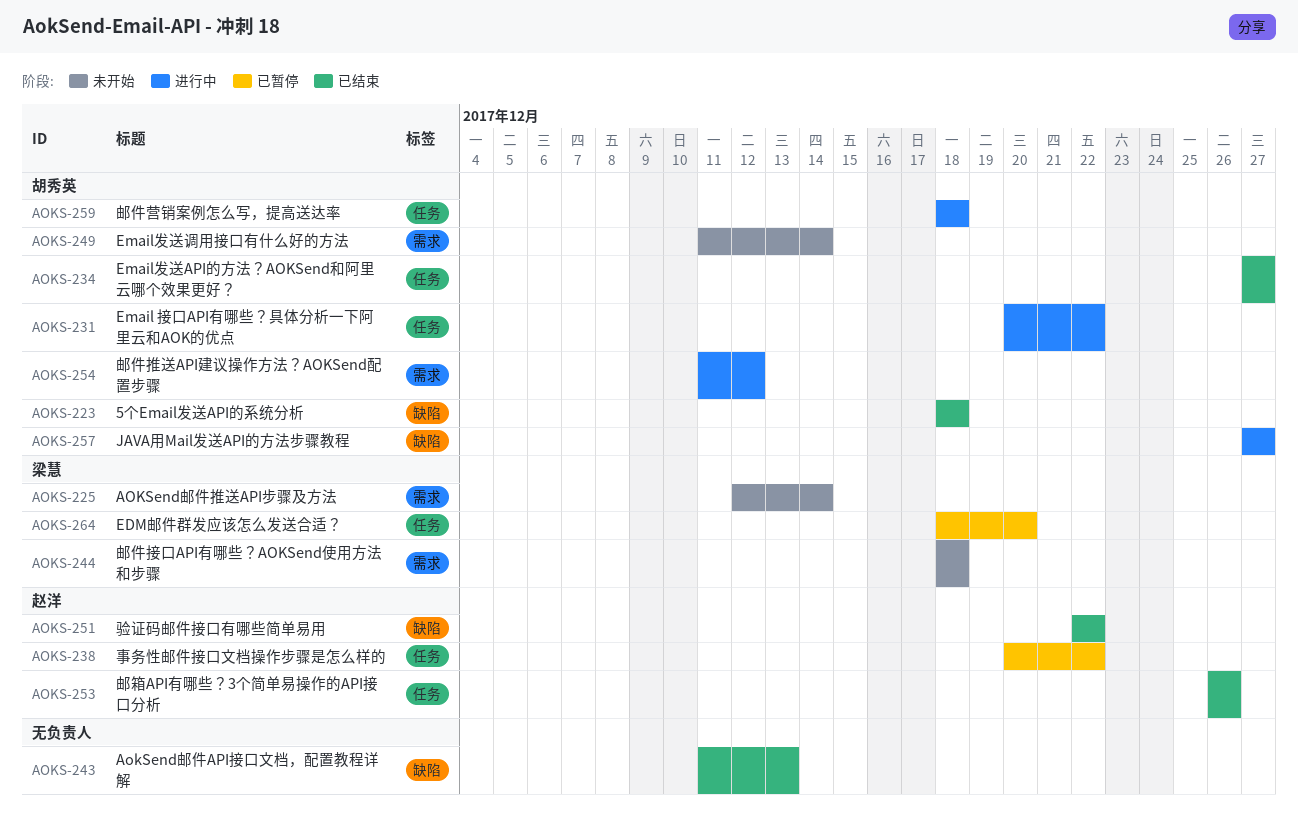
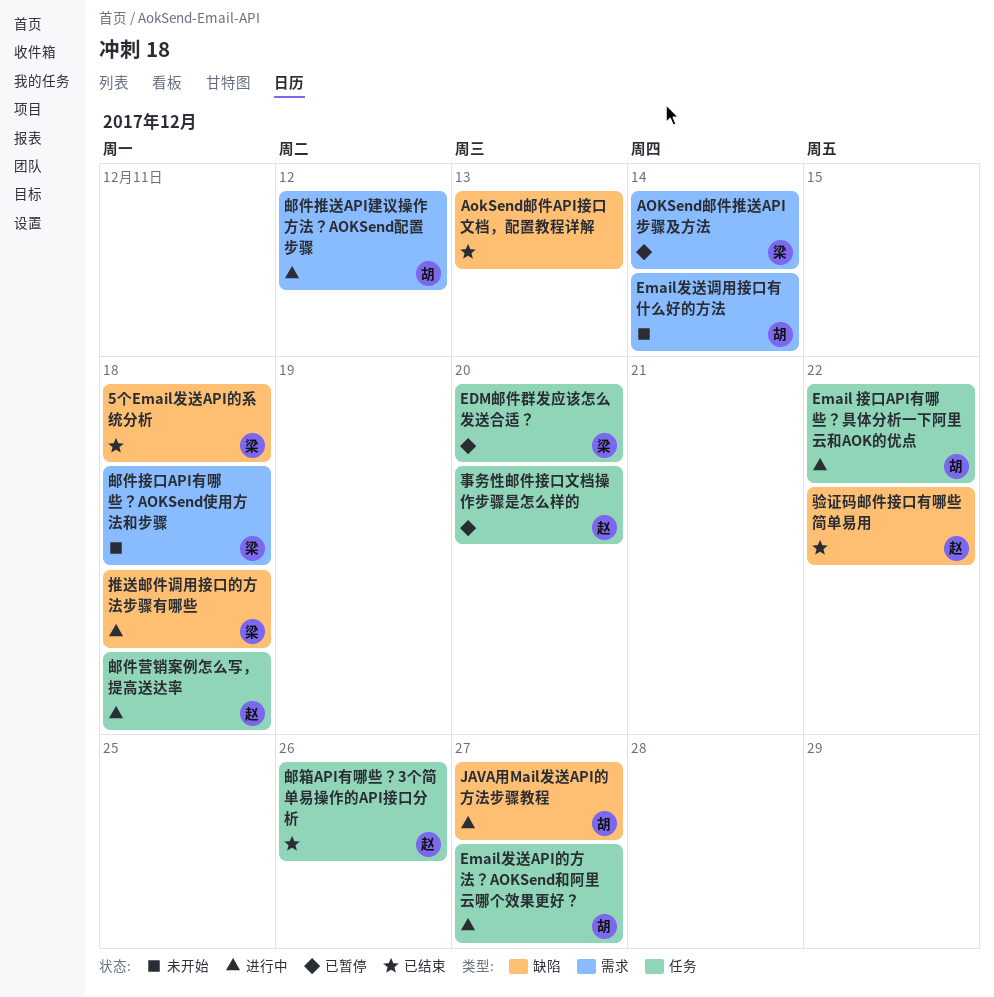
5个Email发送API的系统分析, owner: 胡秀英 -> 梁慧
AOKSend邮件推送API步骤及方法, status: 未开始 -> 已暂停
Email发送API的方法？AOKSend和阿里云哪个效果更好？, status: 已结束 -> 进行中
事务性邮件接口文档操作步骤是怎么样的, due: Dec 22 -> Dec 20
推送邮件调用接口的方法步骤有哪些: none -> present
邮件营销案例怎么写，提高送达率, owner: 胡秀英 -> 赵洋

